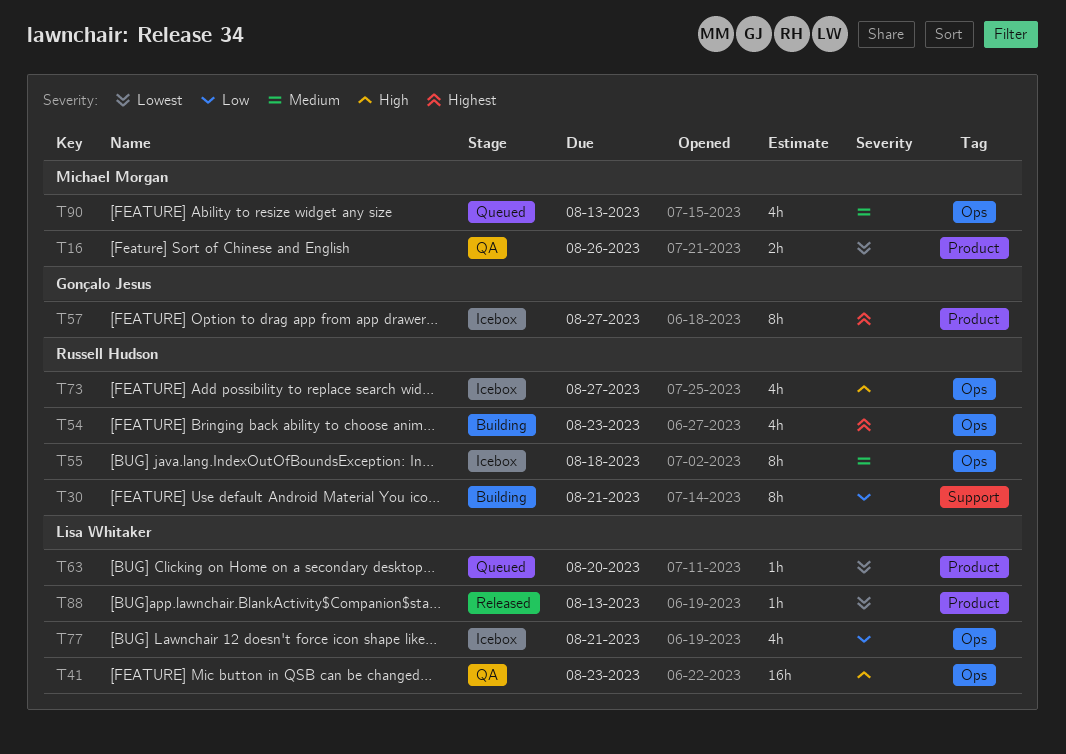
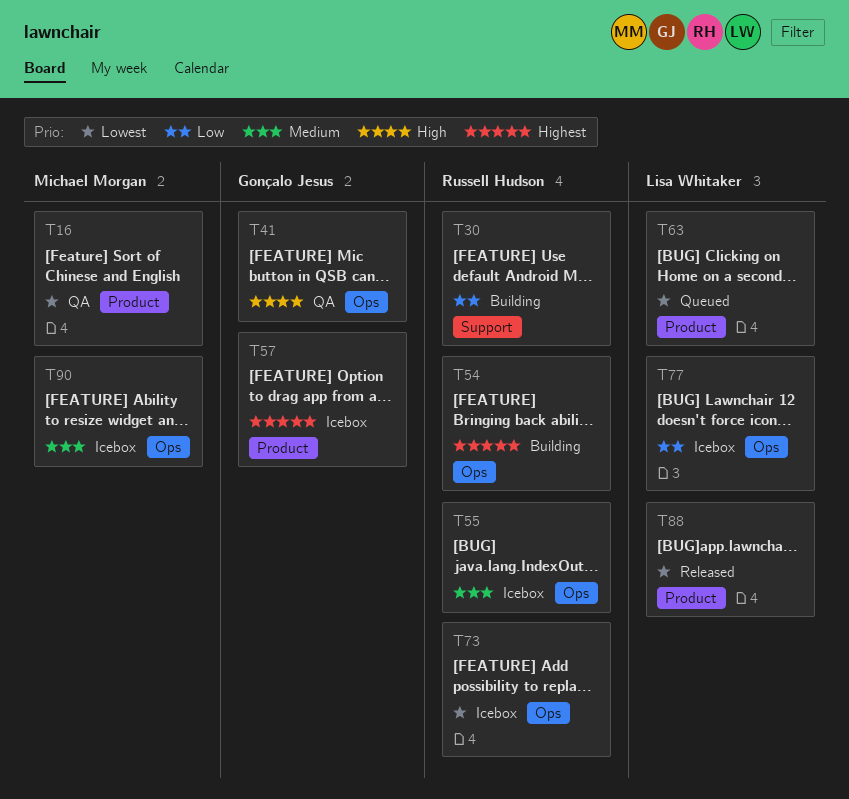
T41, owner: Lisa Whitaker -> Gonçalo Jesus
T73, priority: High -> Lowest
T90, status: Queued -> Icebox

